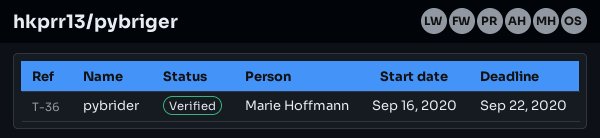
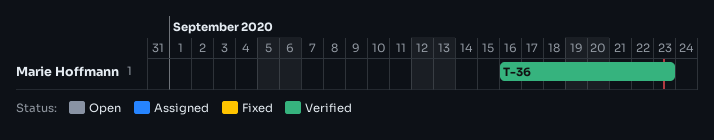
T-36, due: Sep 22 -> Sep 23

